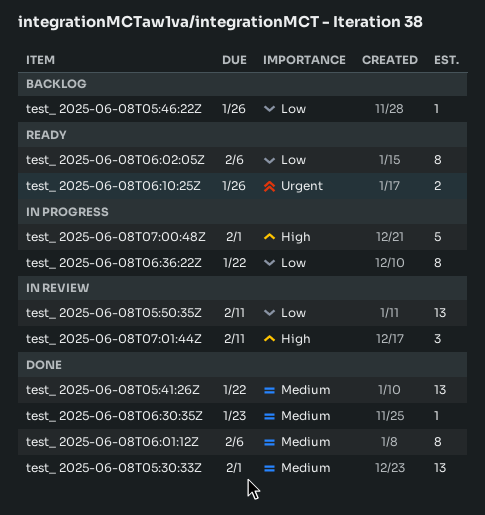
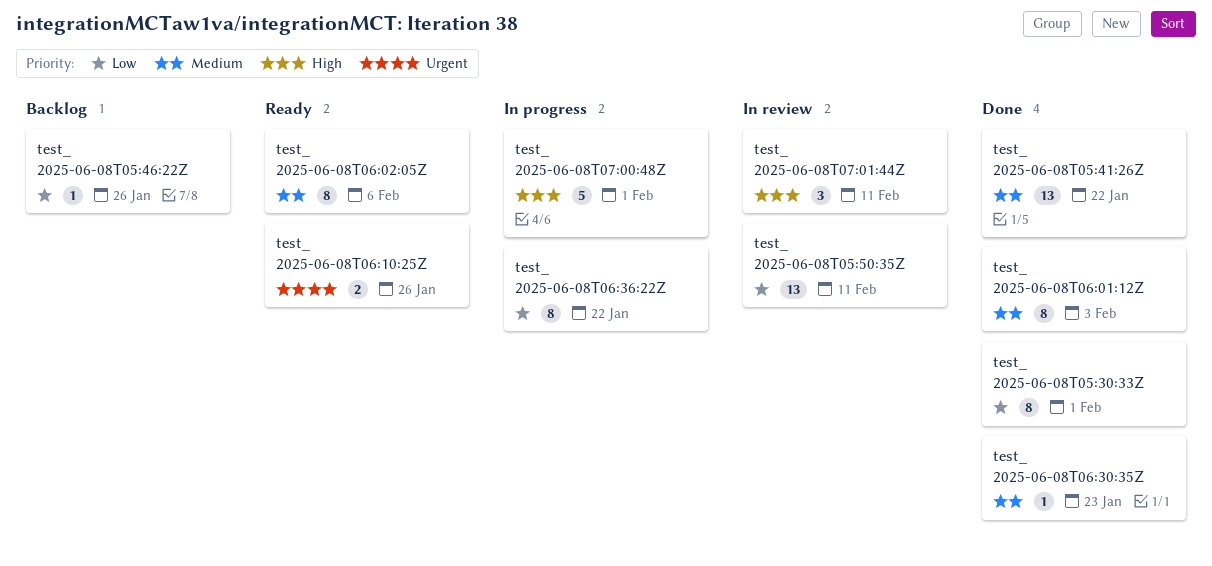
test_ 2025-06-08T05:30:33Z, priority: Medium -> Low
test_ 2025-06-08T05:30:33Z, estimate: 13 -> 8
test_ 2025-06-08T06:01:12Z, due: Feb 6 -> Feb 3
test_ 2025-06-08T06:02:05Z, priority: Low -> Medium

